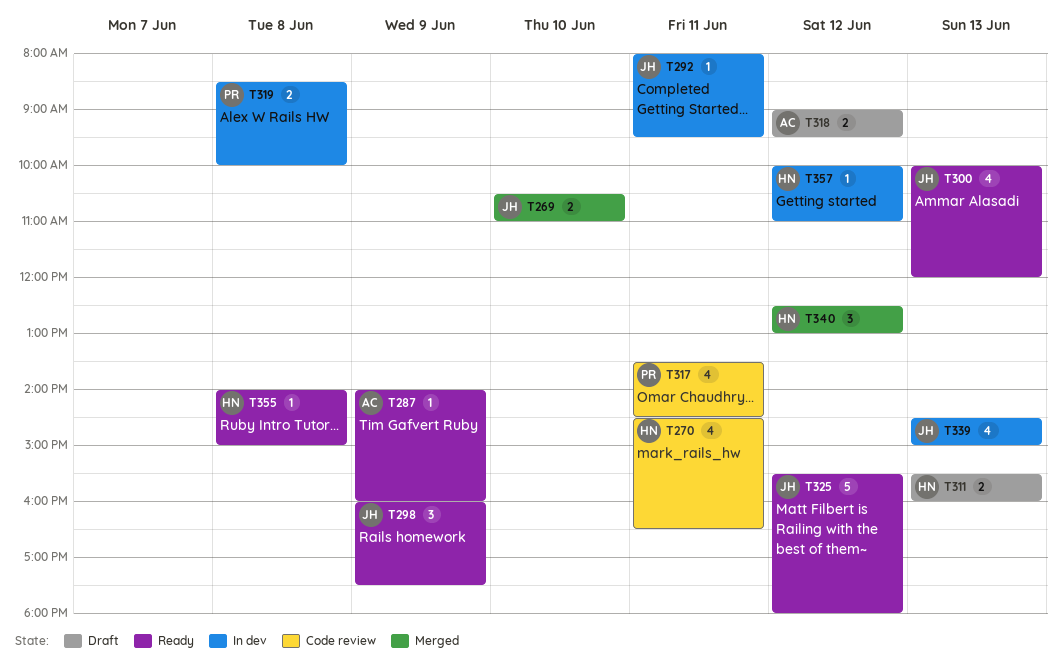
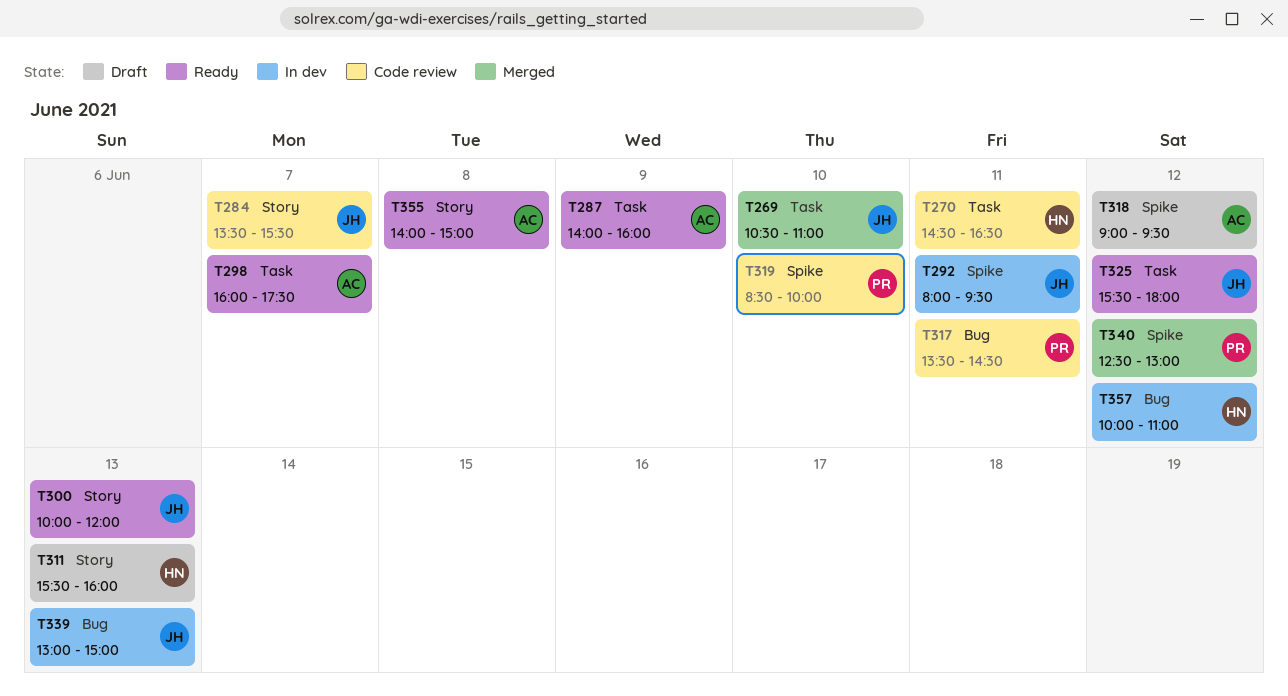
T284: none -> present
T298, owner: JH -> AC
T298, day: Jun 9 -> Jun 7
T319, status: In dev -> Code review
T319, day: Jun 8 -> Jun 10
T339, begins: 14:30 -> 13:00
T340, owner: HN -> PR
T355, owner: HN -> AC

